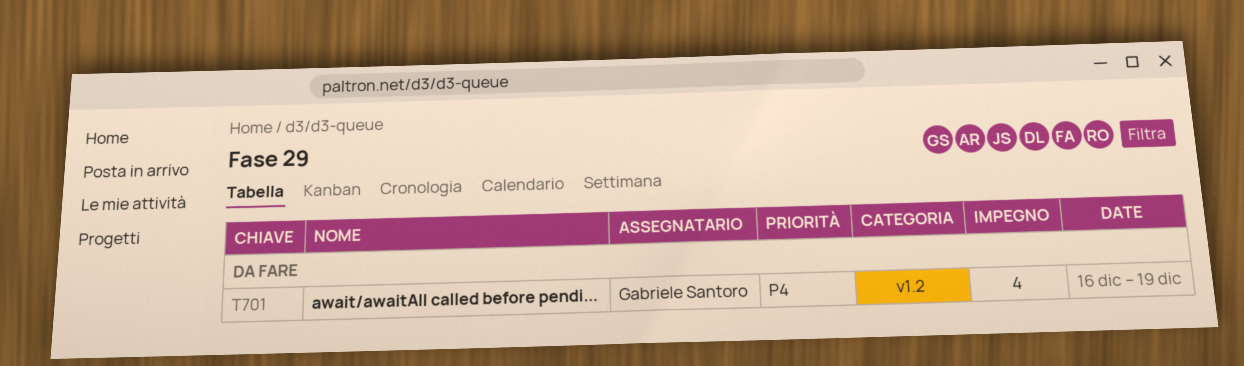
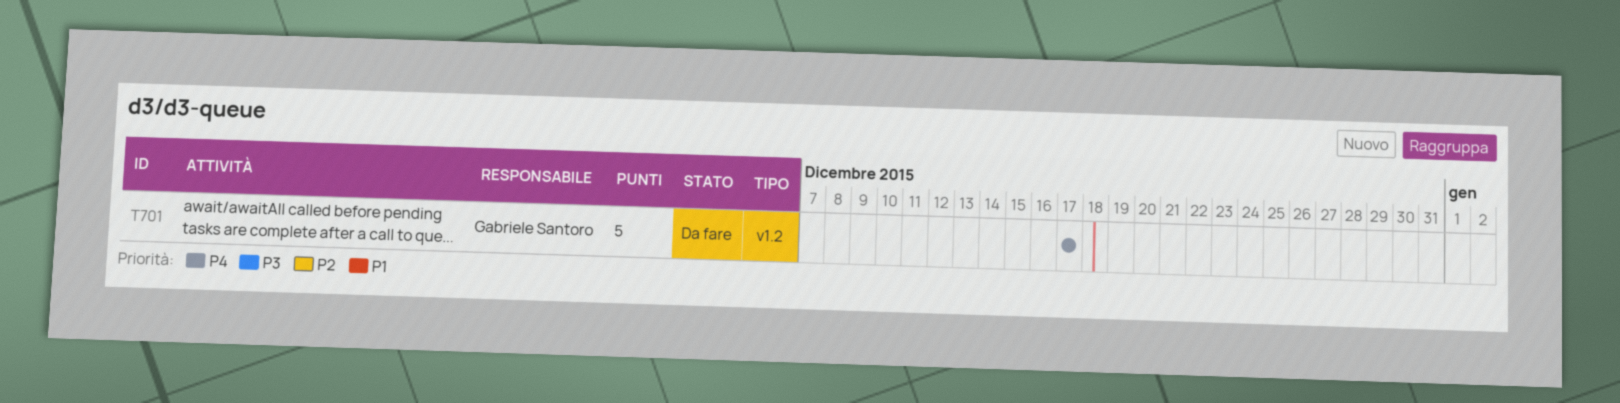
T701, estimate: 4 -> 5
T701, start: Dec 16 -> Dec 17
T701, due: Dec 19 -> Dec 17

